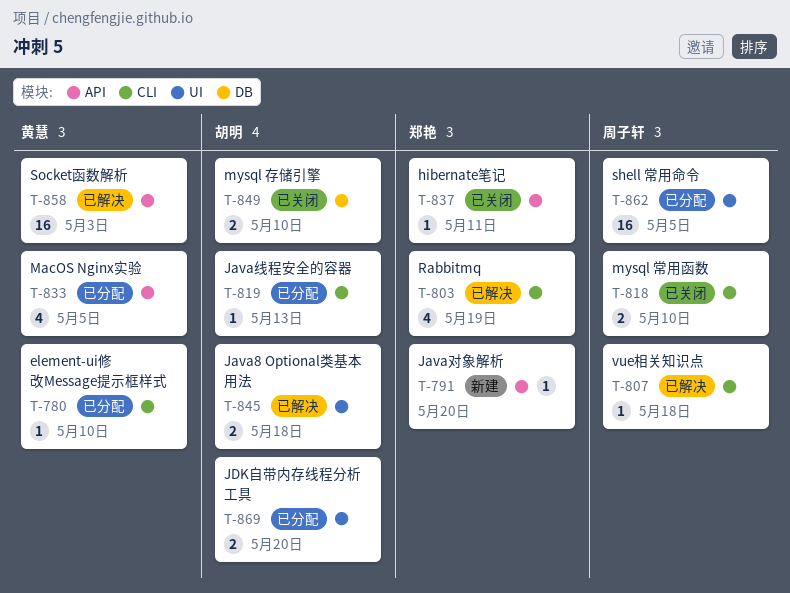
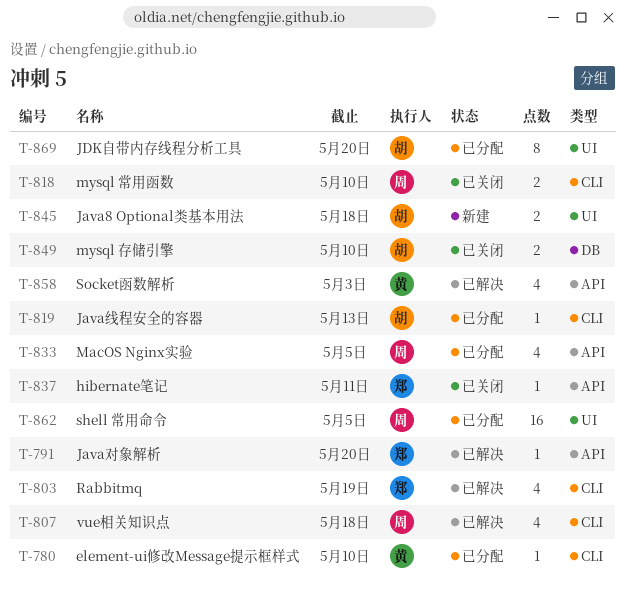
T-791, status: 新建 -> 已解决
T-807, estimate: 1 -> 4
T-833, owner: 黄慧 -> 周子轩
T-845, status: 已解决 -> 新建
T-858, estimate: 16 -> 4
T-869, estimate: 2 -> 8

